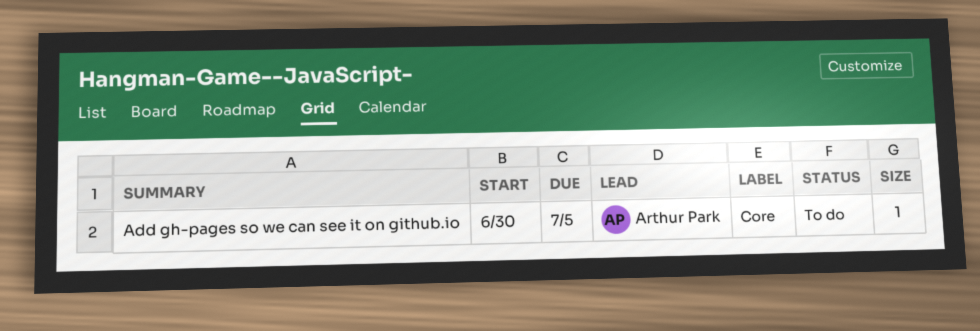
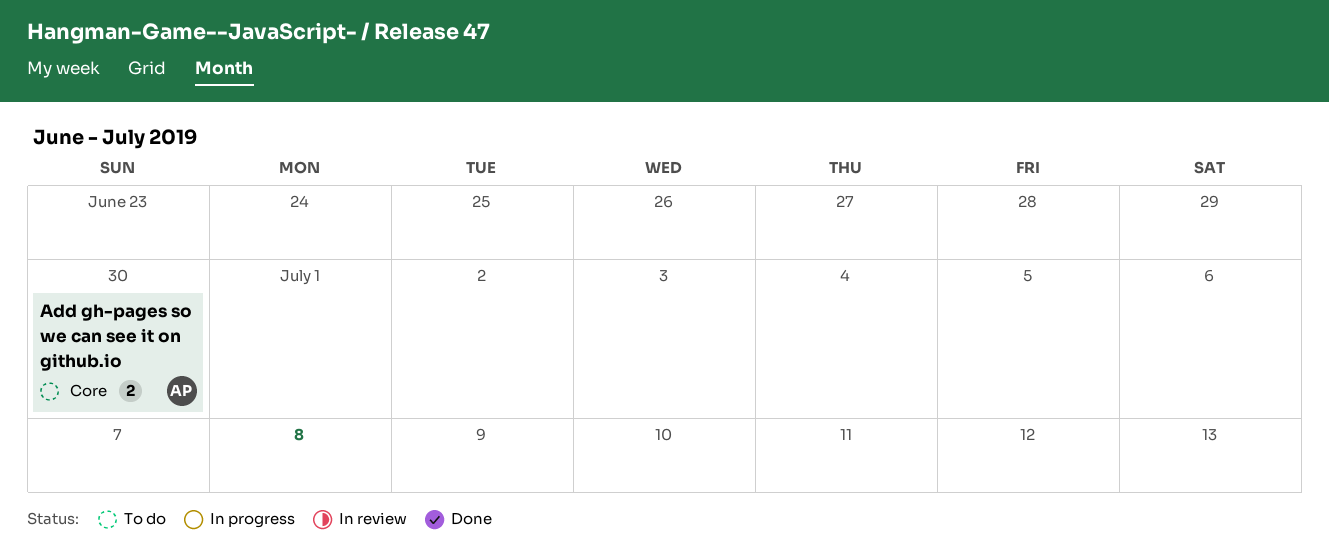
Add gh-pages so we can see it on github.io, estimate: 1 -> 2
Add gh-pages so we can see it on github.io, due: Jul 5 -> Jun 30

